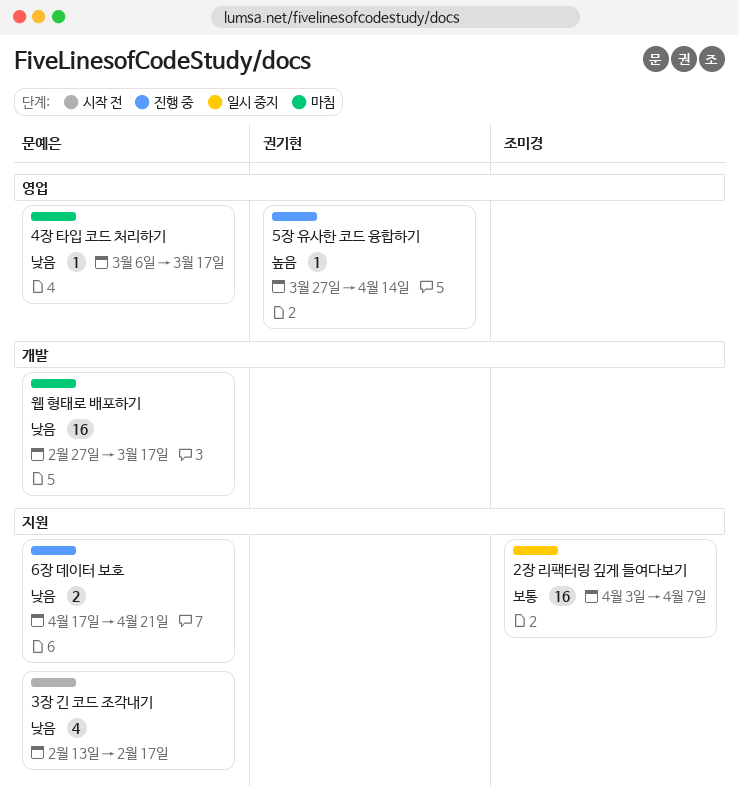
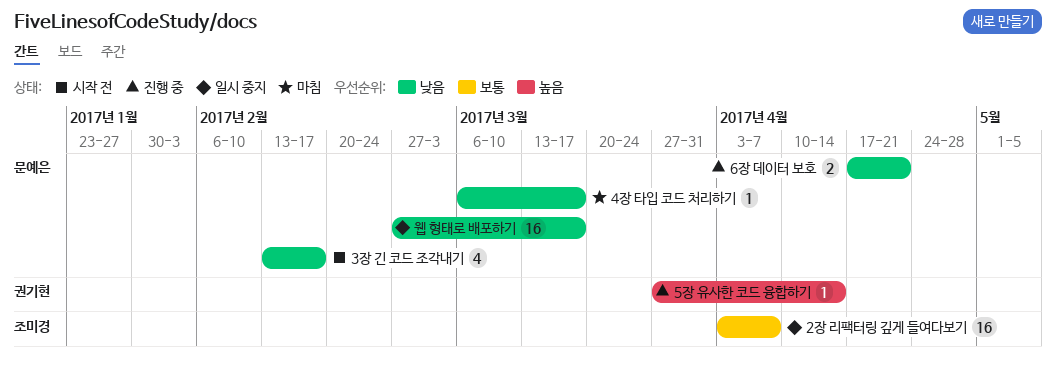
웹 형태로 배포하기, status: 마침 -> 일시 중지

